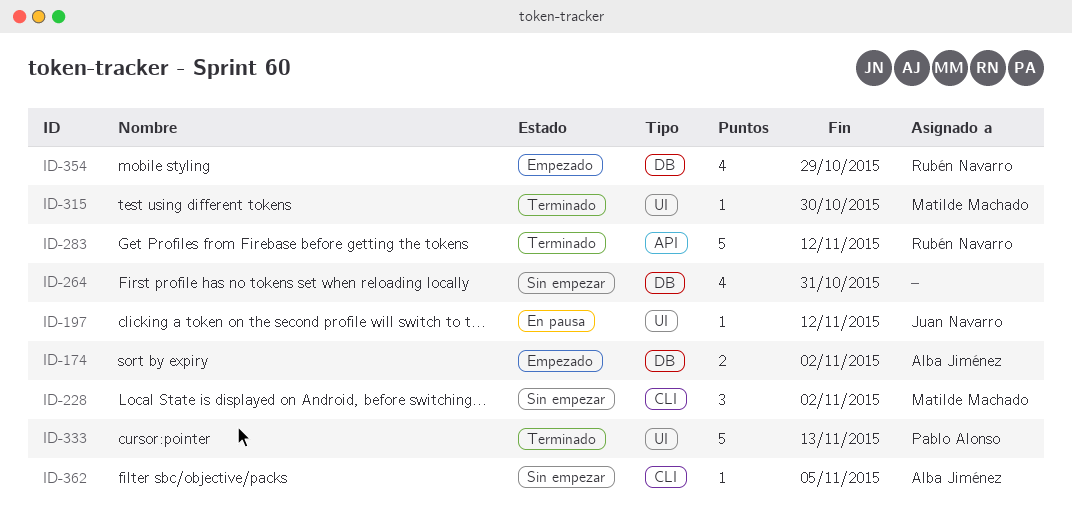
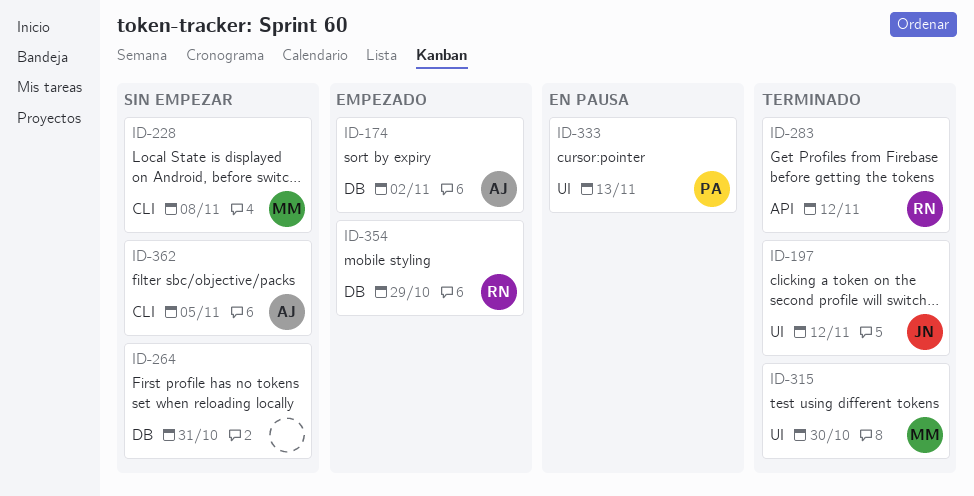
ID-197, status: En pausa -> Terminado
ID-228, due: Nov 2 -> Nov 8
ID-333, status: Terminado -> En pausa

